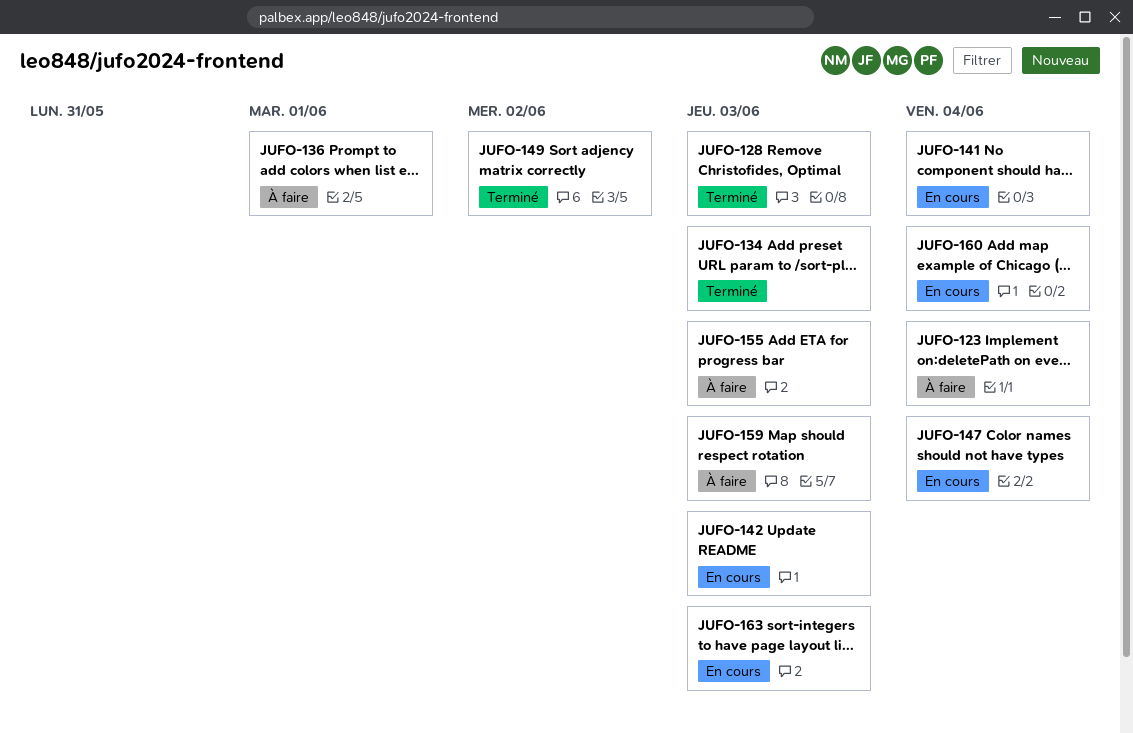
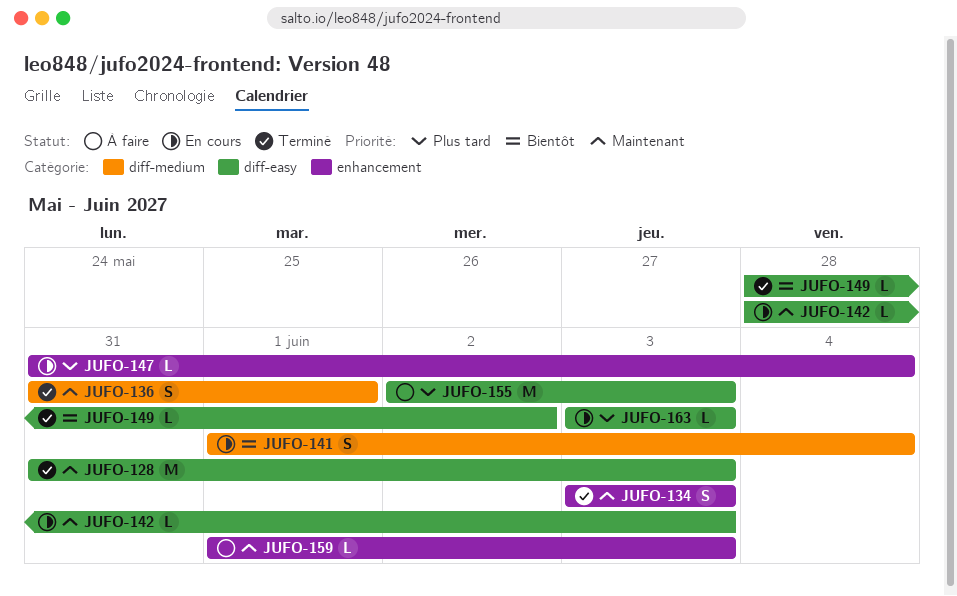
JUFO-123: present -> none
JUFO-136, status: À faire -> Terminé
JUFO-160: present -> none

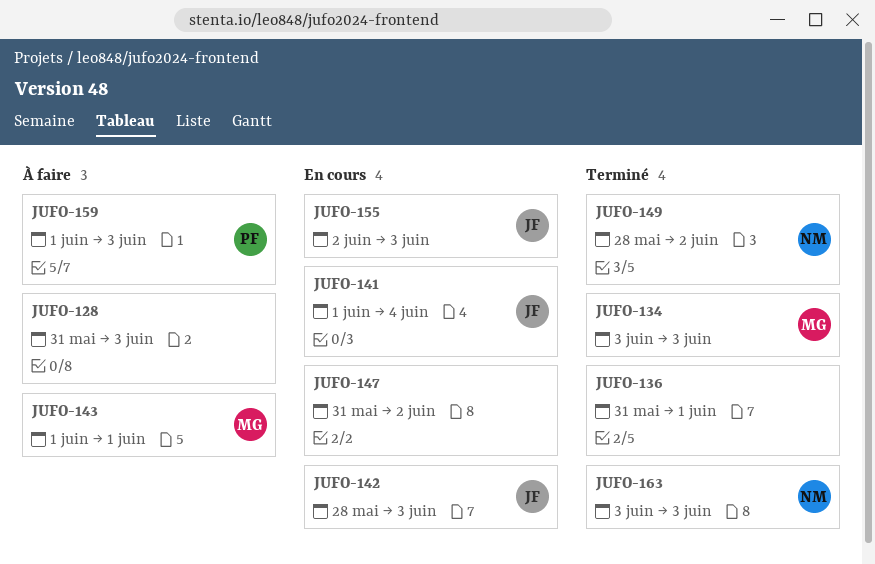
JUFO-128, status: Terminé -> À faire
JUFO-143: none -> present
JUFO-147, due: Jun 4 -> Jun 2
JUFO-155, status: À faire -> En cours
JUFO-163, status: En cours -> Terminé

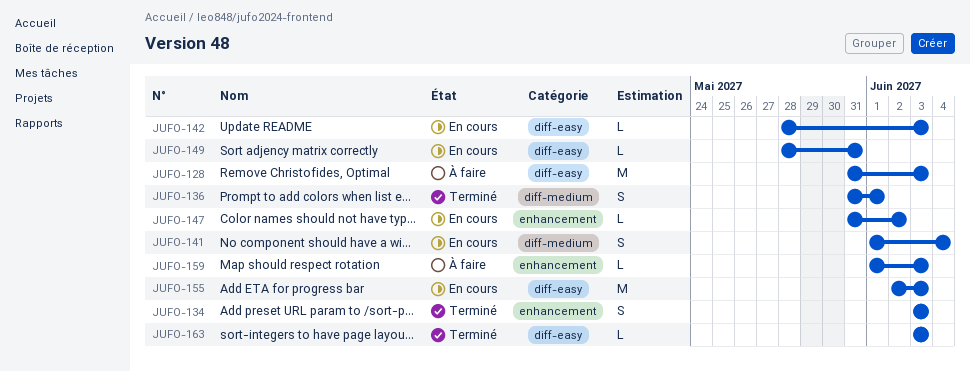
JUFO-143: present -> none
JUFO-149, status: Terminé -> En cours
JUFO-149, due: Jun 2 -> May 31

